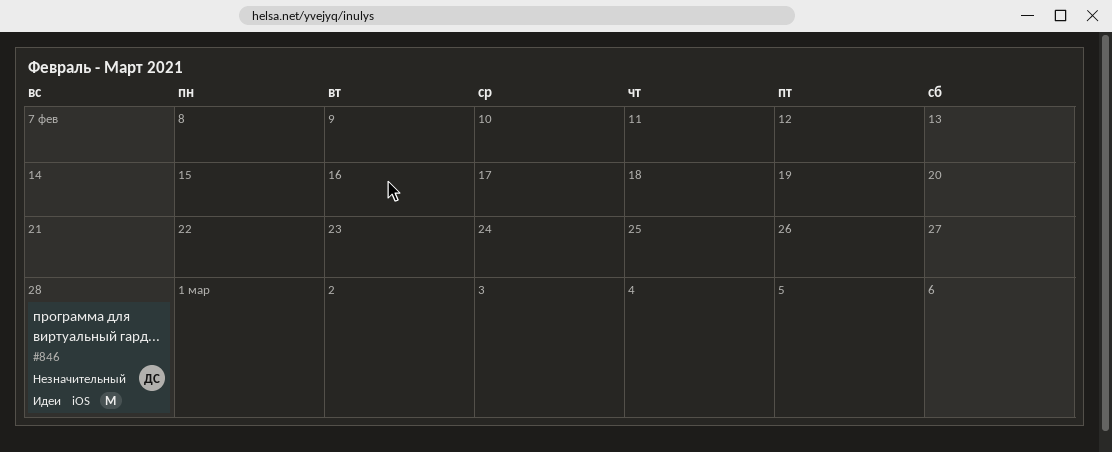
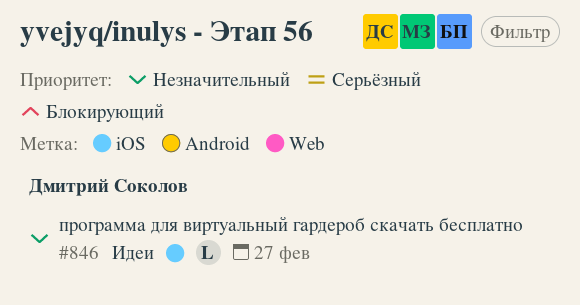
#846, estimate: M -> L
#846, due: Feb 28 -> Feb 27

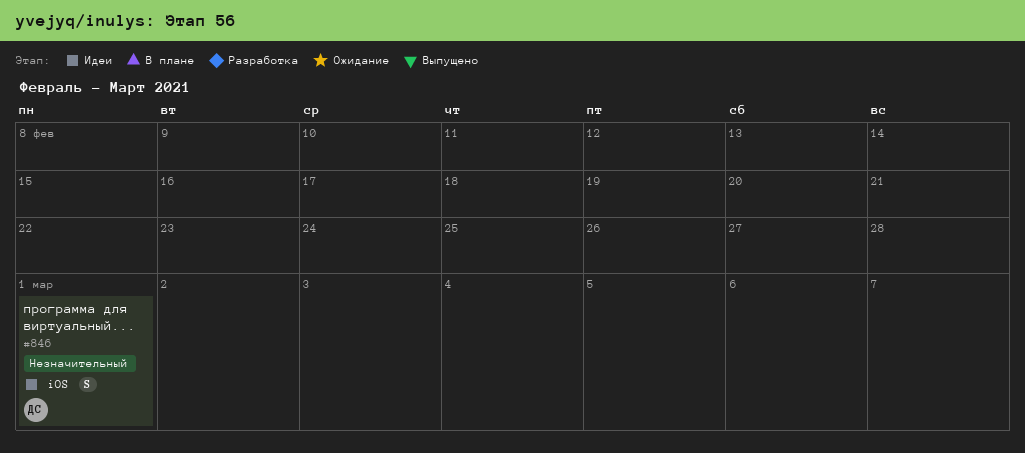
#846, estimate: L -> S
#846, due: Feb 27 -> Mar 1

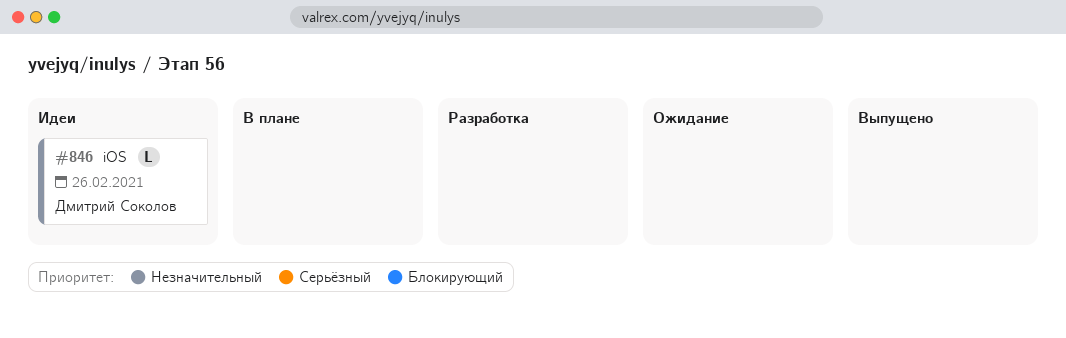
#846, estimate: S -> L
#846, due: Mar 1 -> Feb 26

